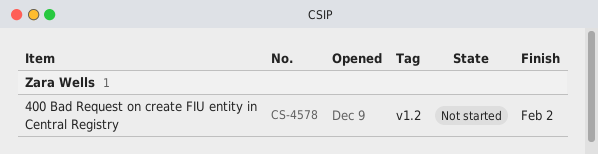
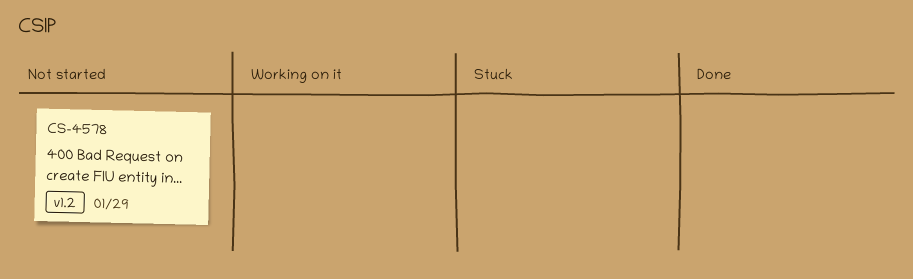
CS-4578, due: Feb 2 -> Jan 29

